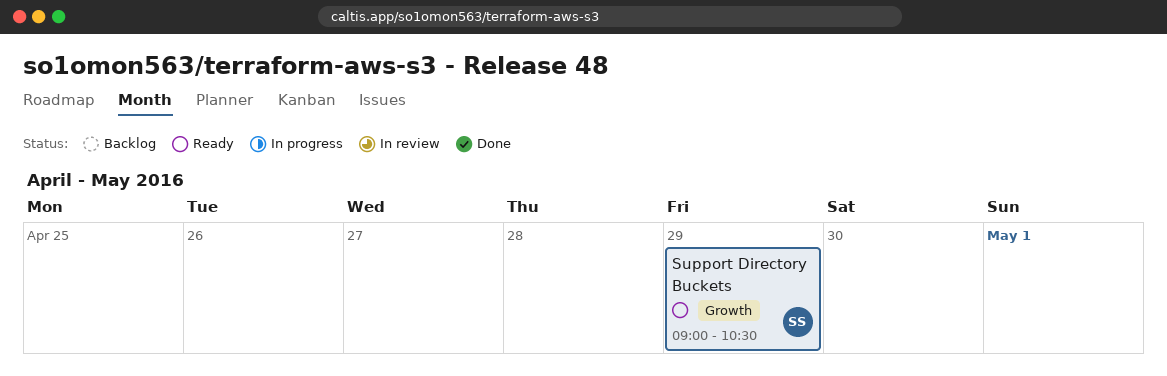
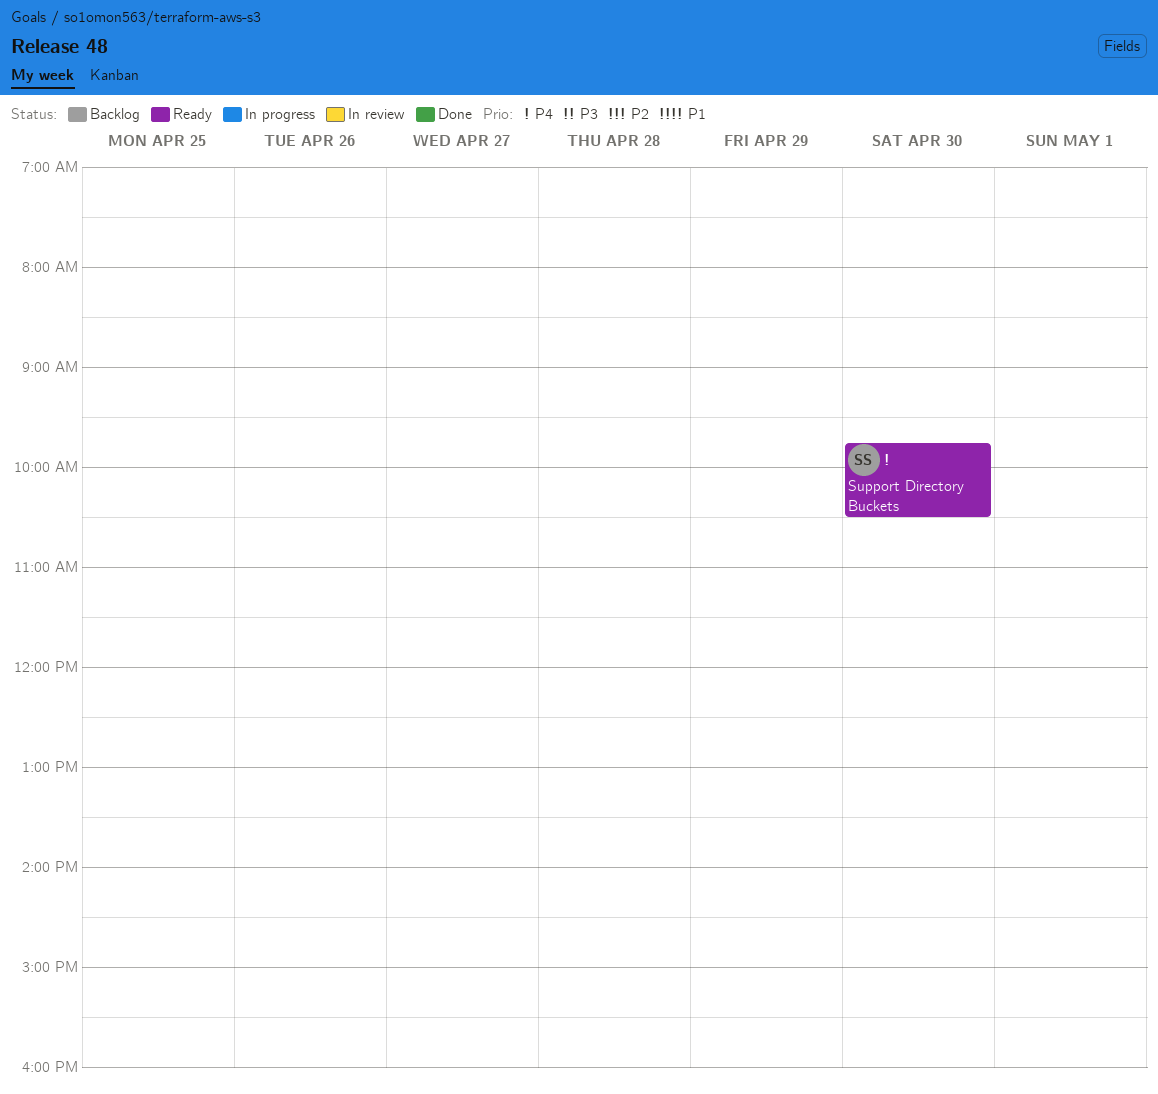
Support Directory Buckets, day: Apr 29 -> Apr 30
Support Directory Buckets, begins: 09:00 -> 09:45

